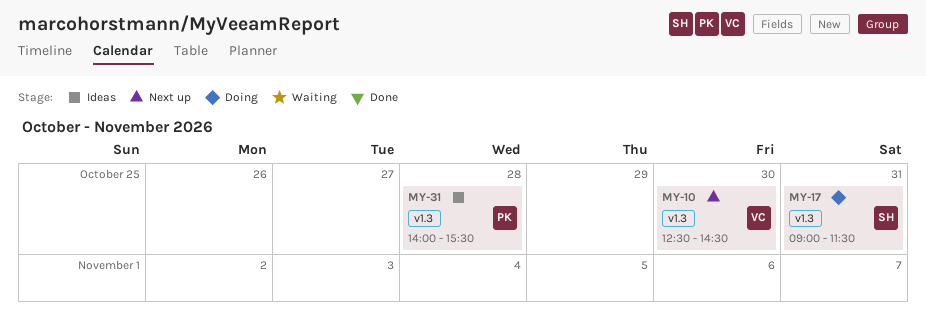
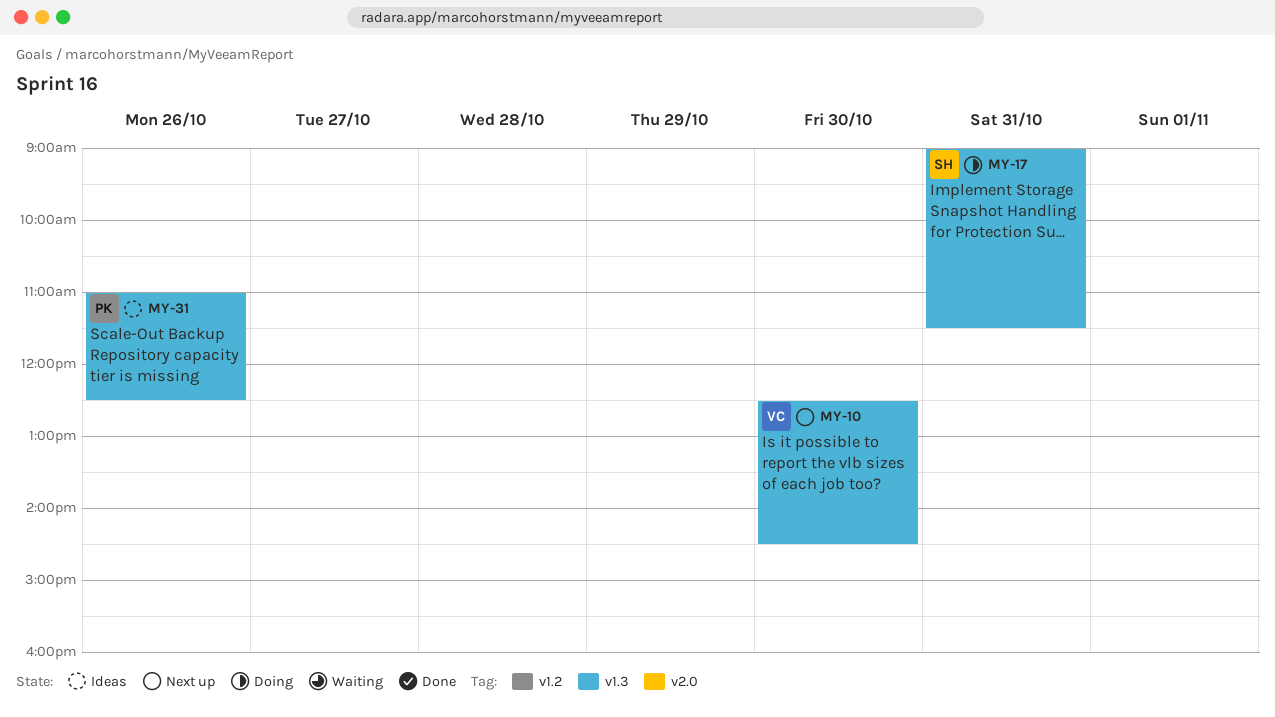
MY-31, day: Oct 28 -> Oct 26
MY-31, begins: 14:00 -> 11:00
MY-31, ends: 15:30 -> 12:30

